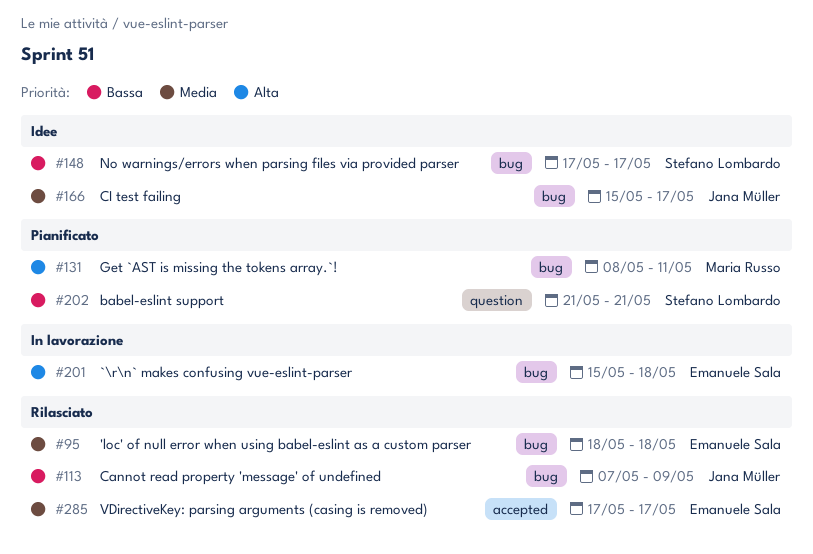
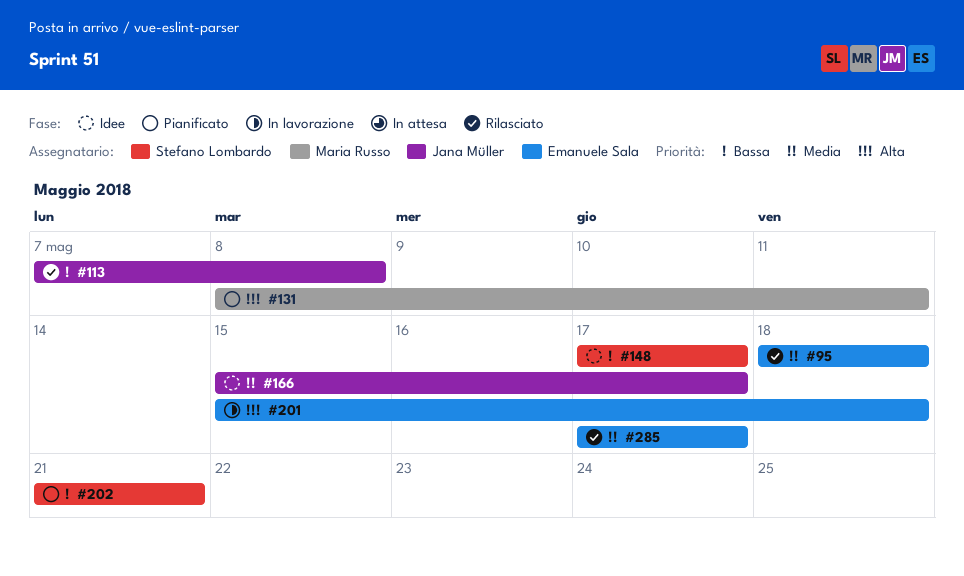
#113, due: May 9 -> May 8

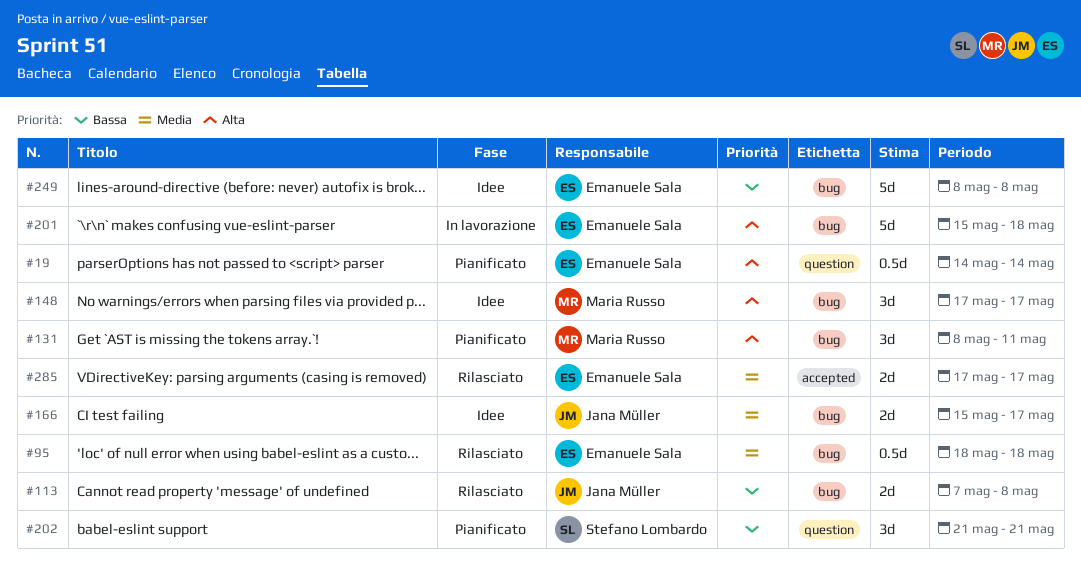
#19: none -> present
#148, owner: Stefano Lombardo -> Maria Russo
#148, priority: Bassa -> Alta
#249: none -> present

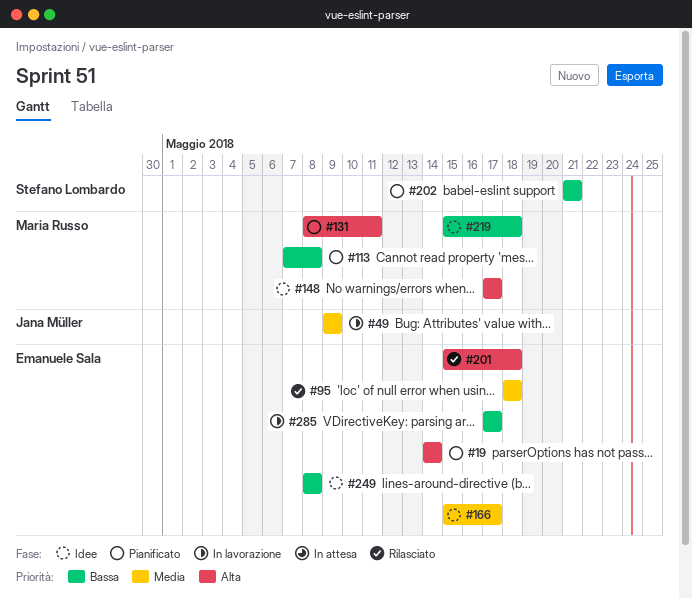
#49: none -> present
#113, status: Rilasciato -> Pianificato
#113, owner: Jana Müller -> Maria Russo
#166, owner: Jana Müller -> Emanuele Sala
#201, status: In lavorazione -> Rilasciato
#219: none -> present
#285, status: Rilasciato -> In lavorazione
#285, priority: Media -> Bassa

